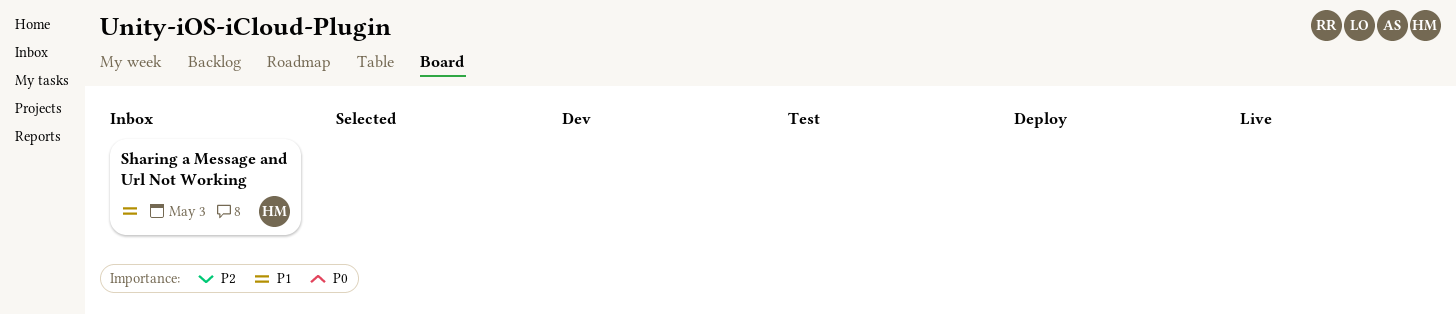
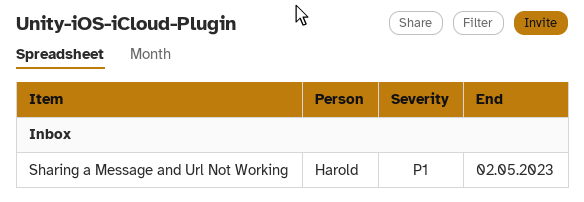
Sharing a Message and Url Not Working, due: May 3 -> May 2

